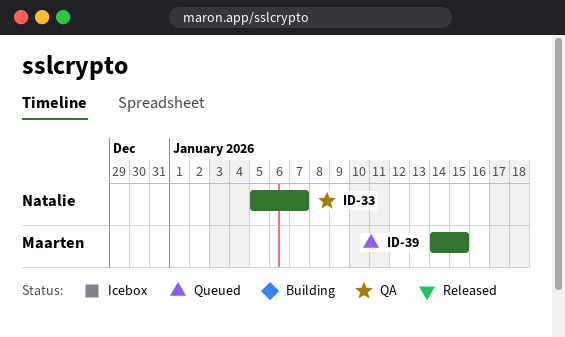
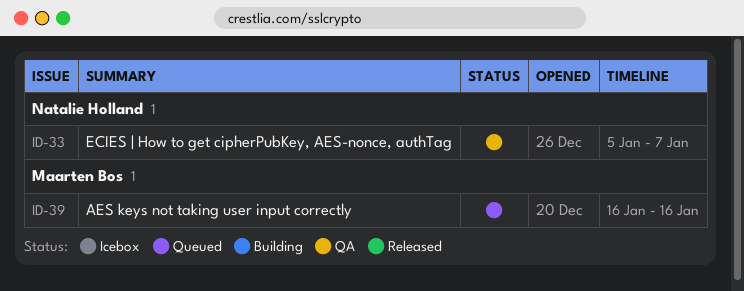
ID-39, start: Jan 14 -> Jan 16
ID-39, due: Jan 15 -> Jan 16

